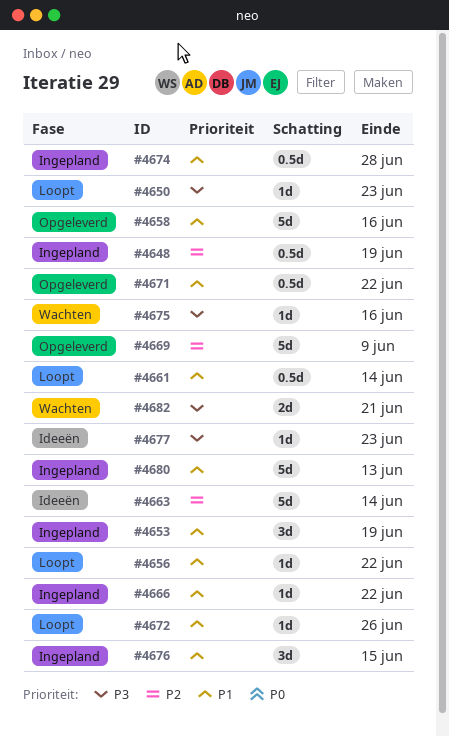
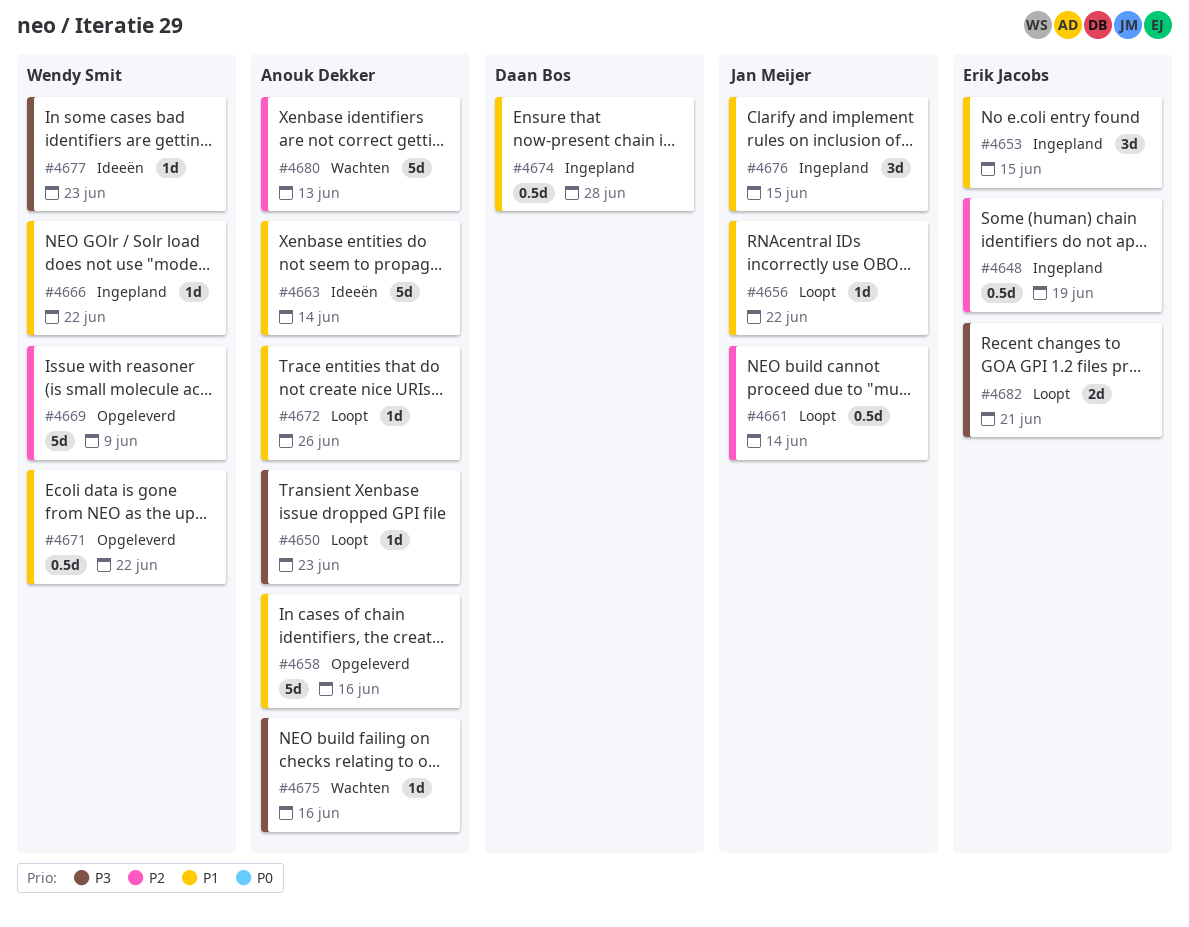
#4653, due: Jun 19 -> Jun 15
#4661, priority: P1 -> P2
#4663, priority: P2 -> P1
#4680, status: Ingepland -> Wachten
#4680, priority: P1 -> P2
#4682, status: Wachten -> Loopt

